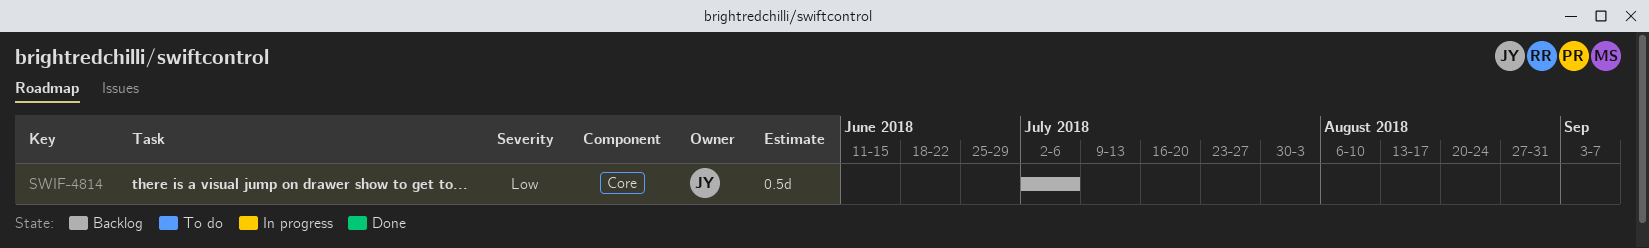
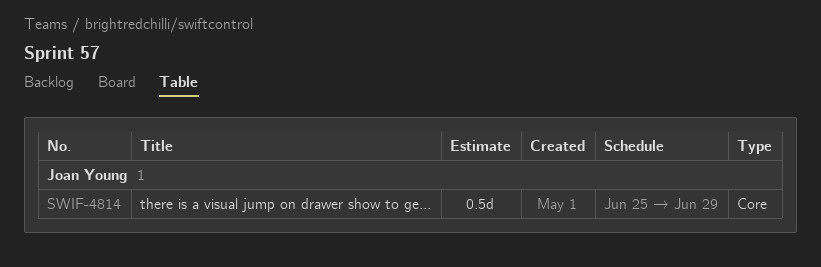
SWIF-4814, start: Jul 2 -> Jun 25
SWIF-4814, due: Jul 6 -> Jun 29

